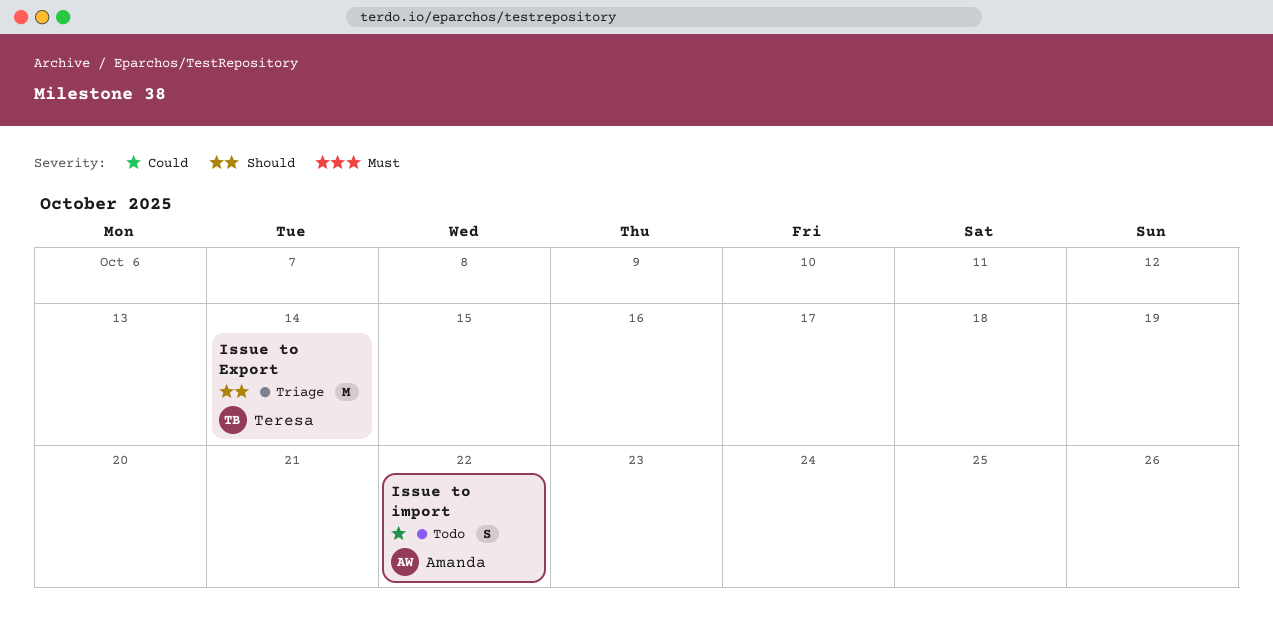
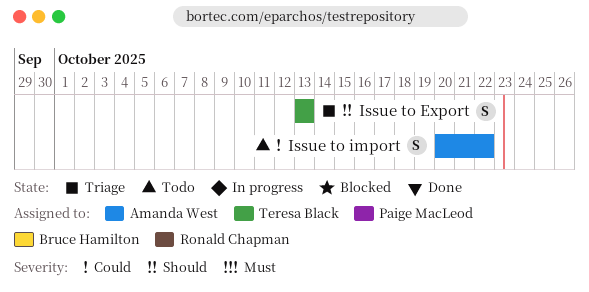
Issue to Export, estimate: M -> S
Issue to Export, due: Oct 14 -> Oct 13

